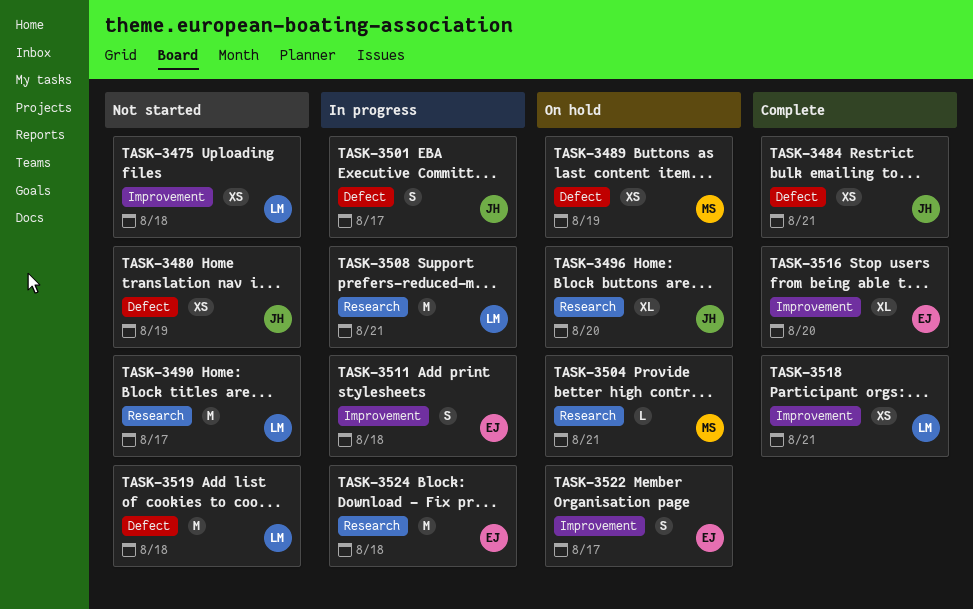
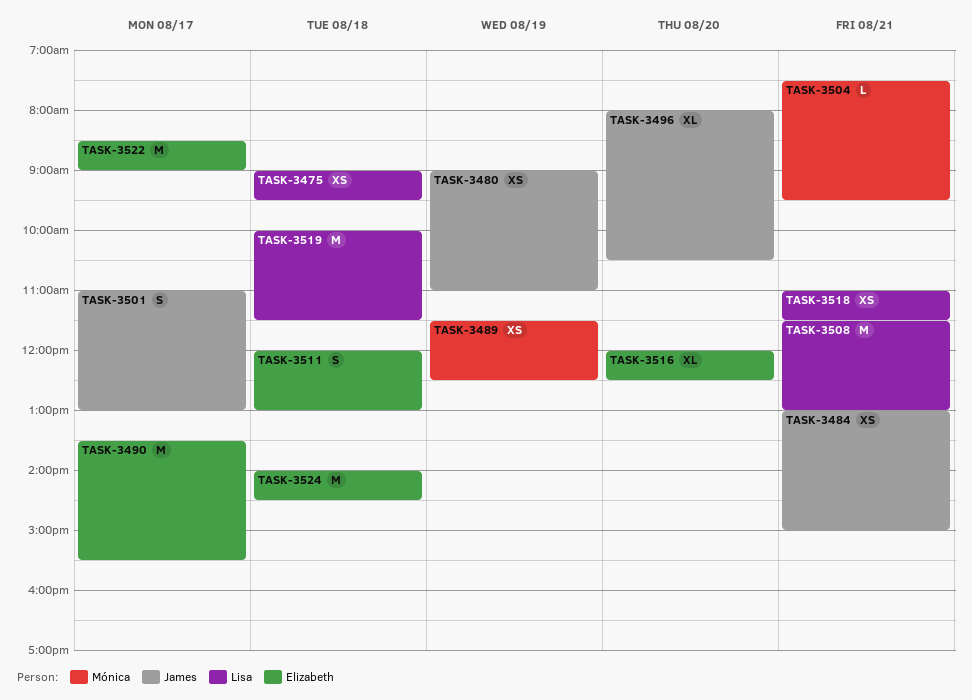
TASK-3490, owner: Lisa -> Elizabeth
TASK-3522, estimate: S -> M

